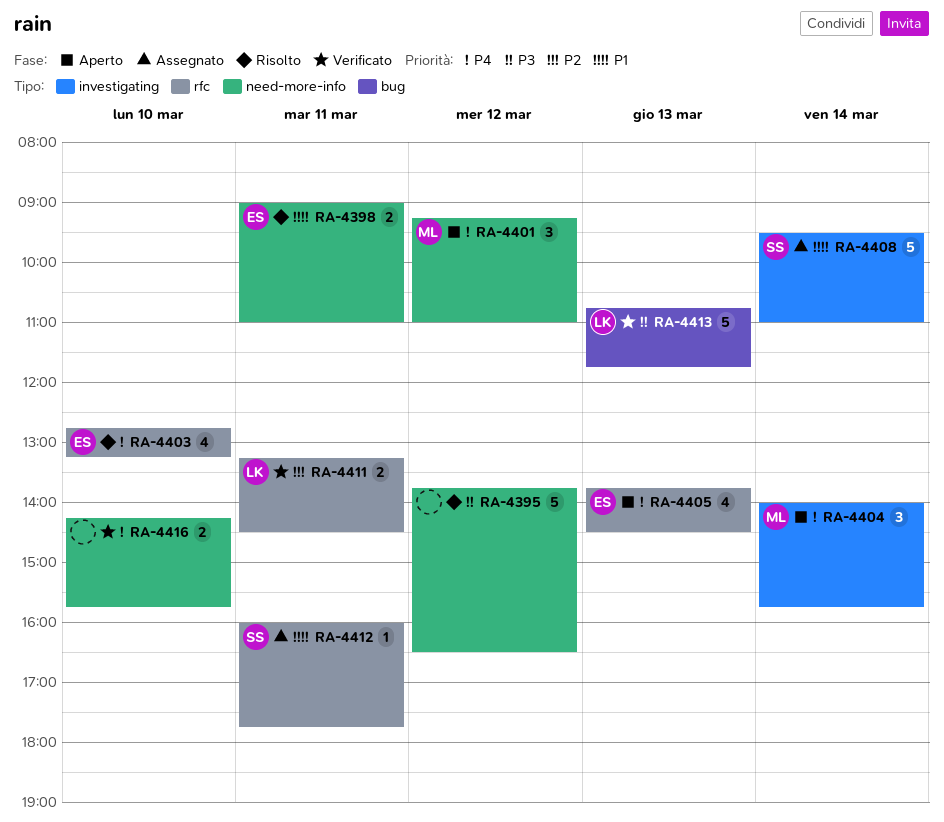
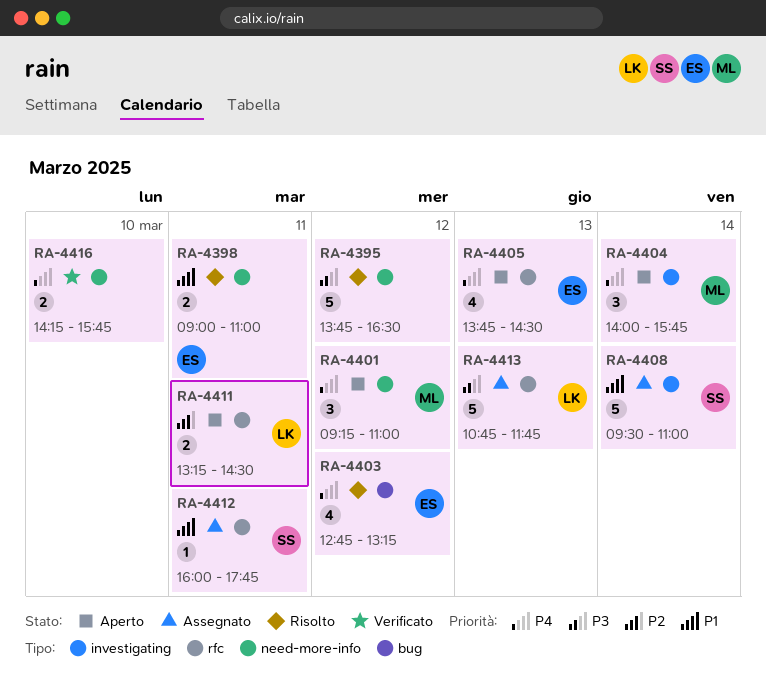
RA-4403, label: rfc -> bug
RA-4403, day: Mar 10 -> Mar 12
RA-4411, status: Verificato -> Aperto
RA-4413, status: Verificato -> Assegnato
RA-4413, label: bug -> rfc

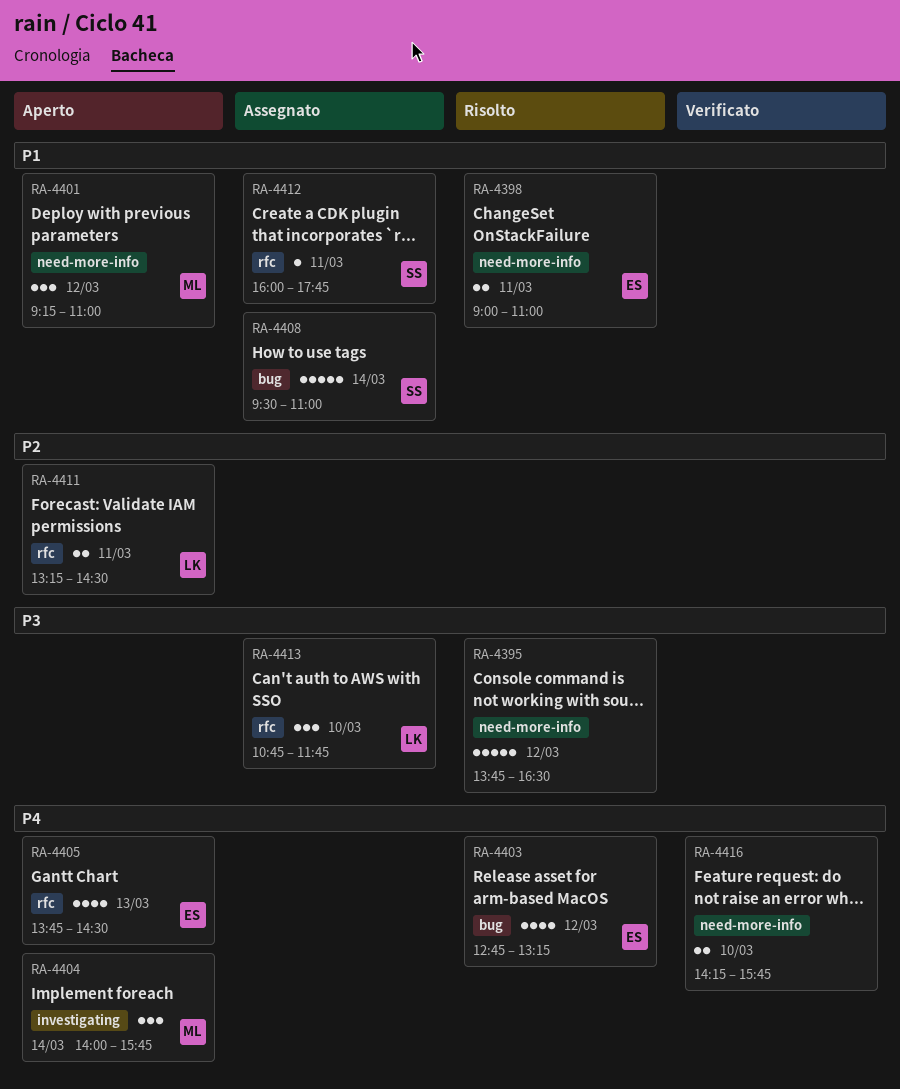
RA-4401, priority: P4 -> P1
RA-4408, label: investigating -> bug
RA-4413, estimate: 5 -> 3
RA-4413, day: Mar 13 -> Mar 10

